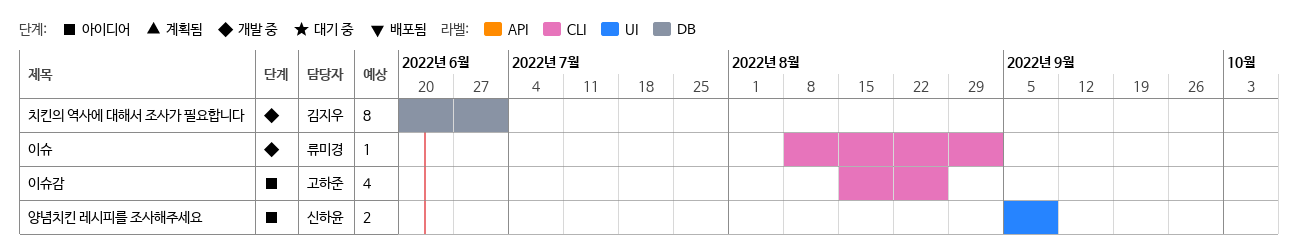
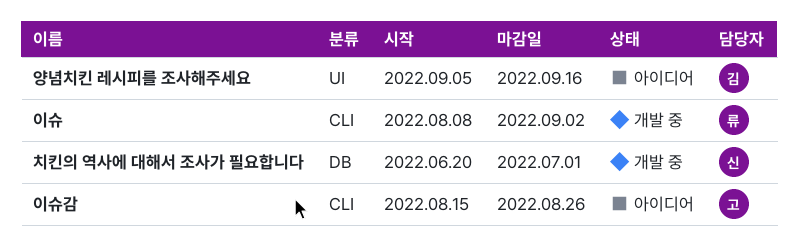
양념치킨 레시피를 조사해주세요, owner: 신하윤 -> 김지우
양념치킨 레시피를 조사해주세요, due: Sep 9 -> Sep 16
치킨의 역사에 대해서 조사가 필요합니다, owner: 김지우 -> 신하윤

